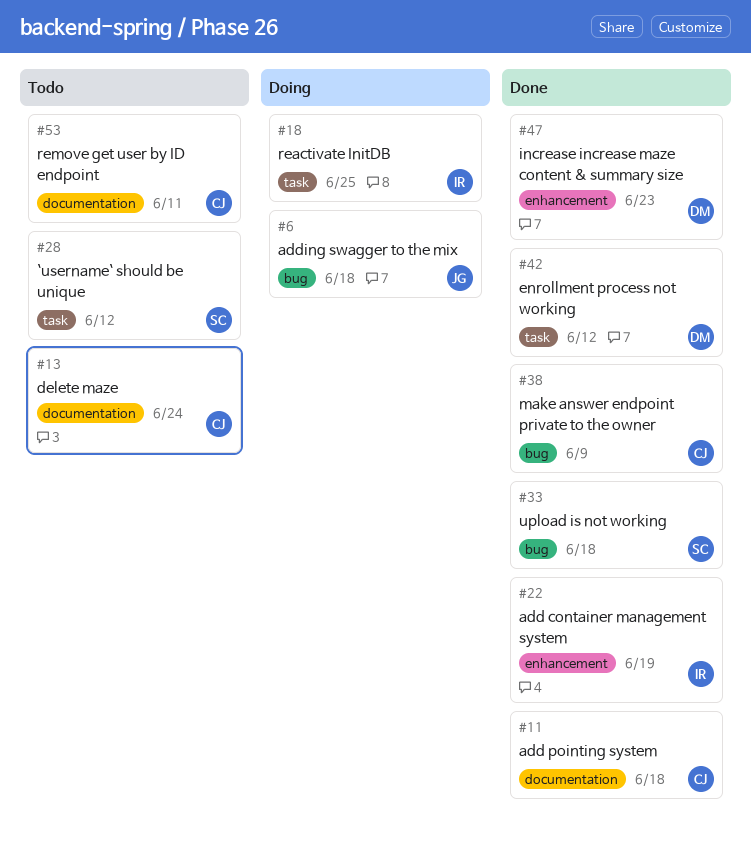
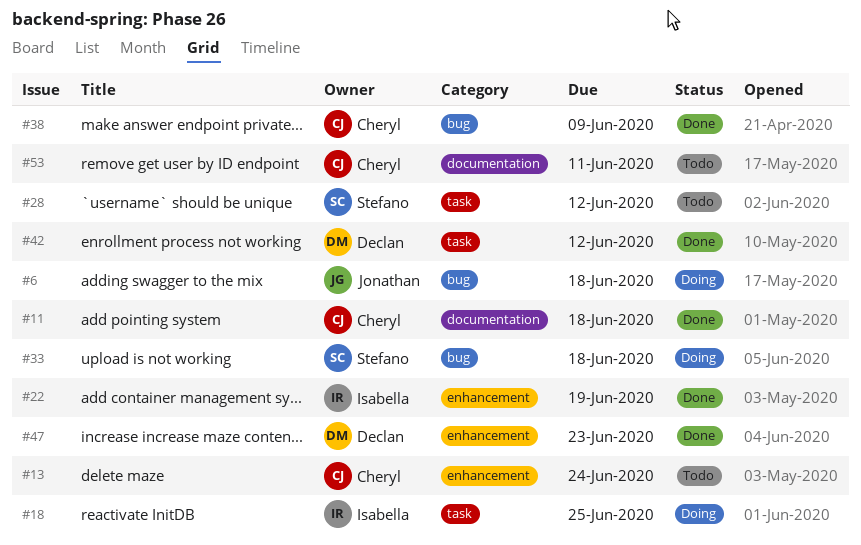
#13, label: documentation -> enhancement
#33, status: Done -> Doing

